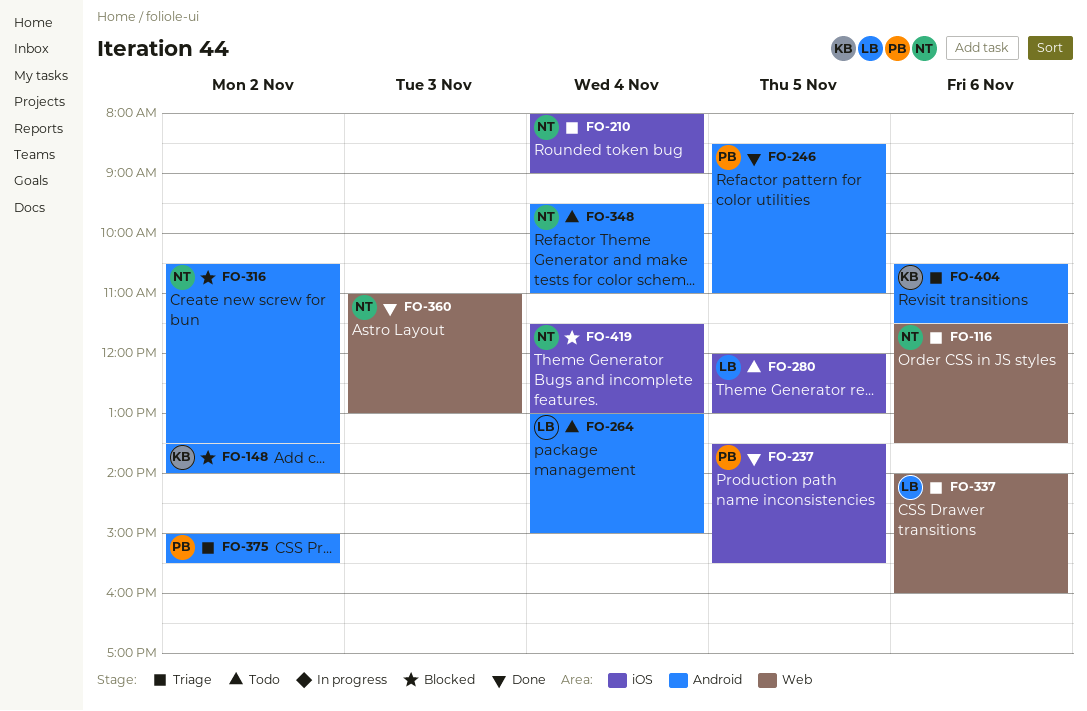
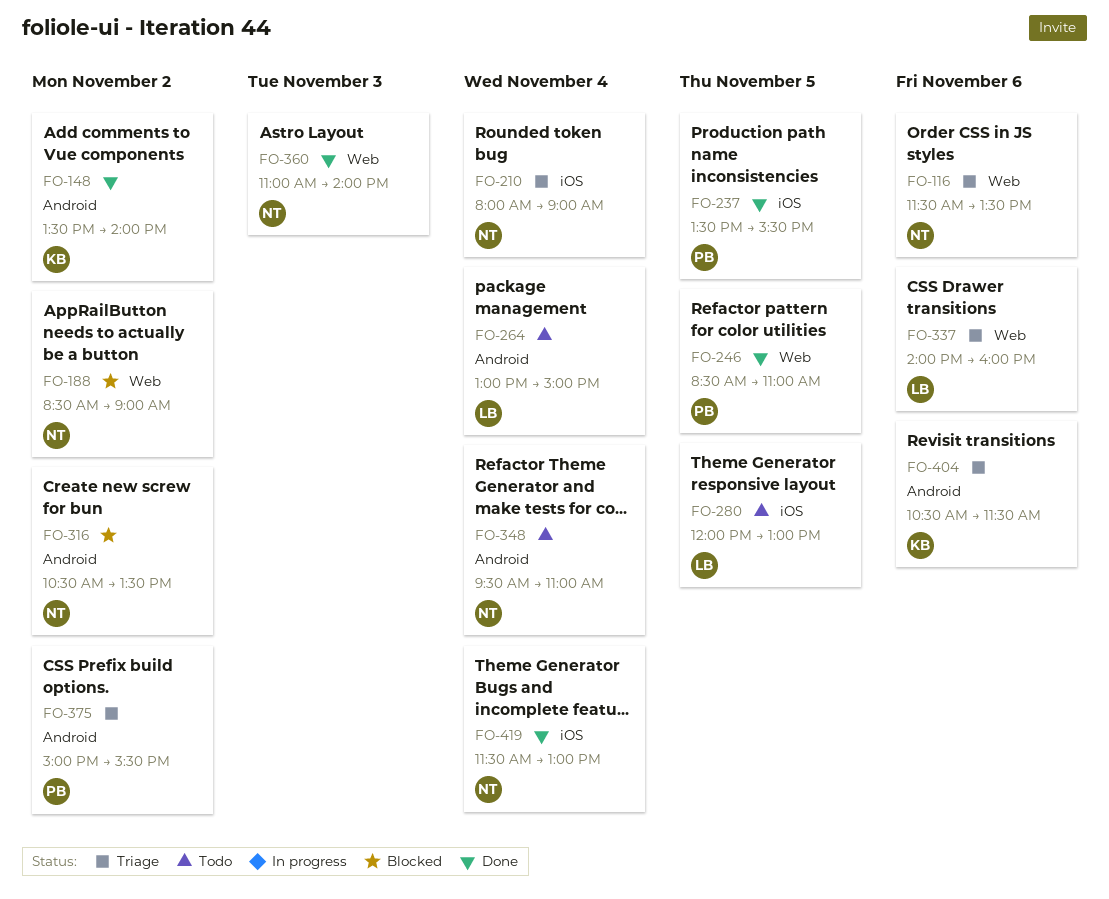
FO-148, status: Blocked -> Done
FO-188: none -> present
FO-246, label: Android -> Web
FO-360, ends: 13:00 -> 14:00
FO-419, status: Blocked -> Done

